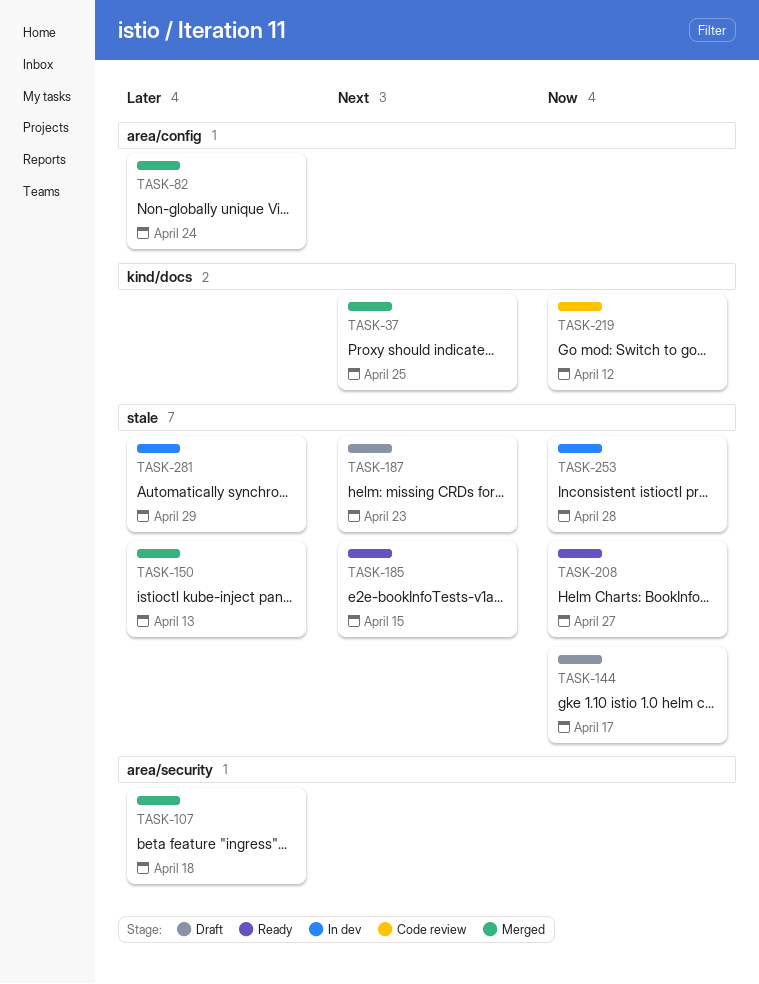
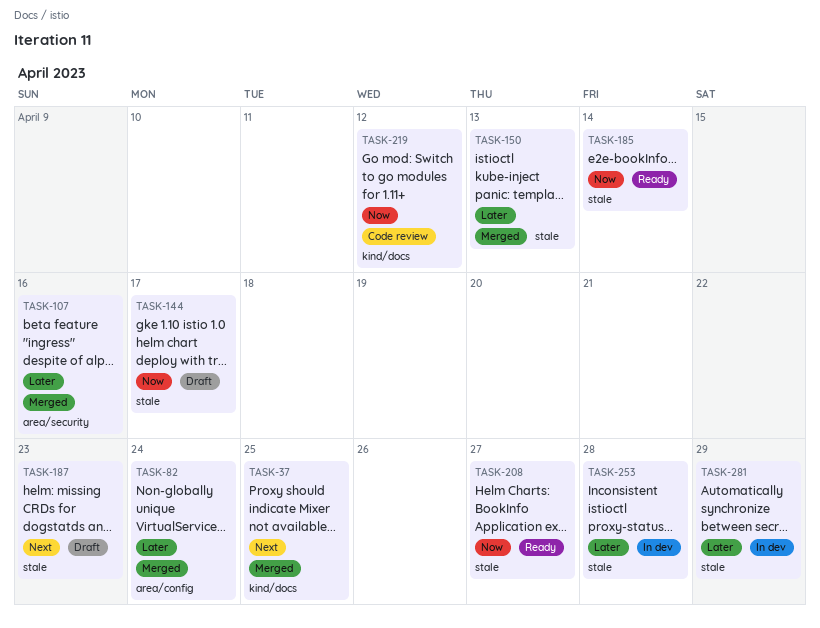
TASK-107, due: Apr 18 -> Apr 16
TASK-185, priority: Next -> Now
TASK-185, due: Apr 15 -> Apr 14
TASK-253, priority: Now -> Later

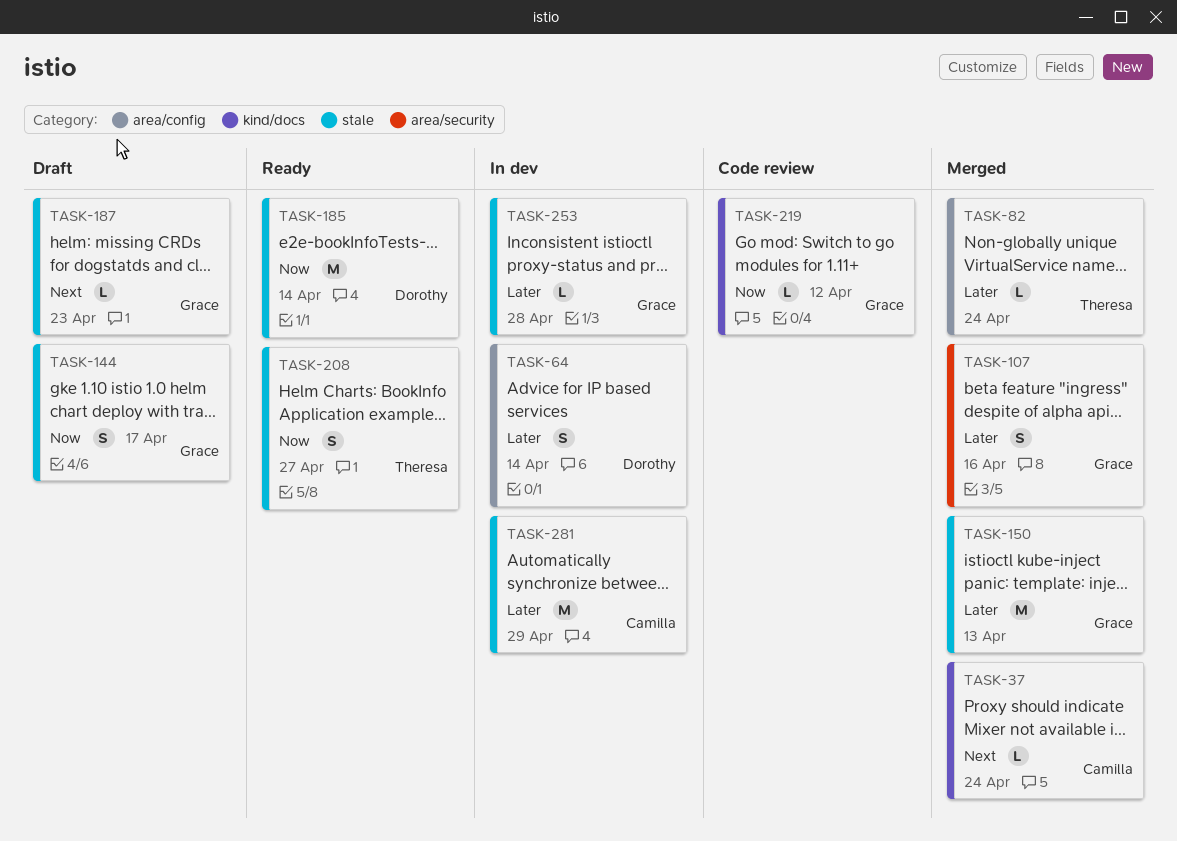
TASK-37, due: Apr 25 -> Apr 24
TASK-64: none -> present

